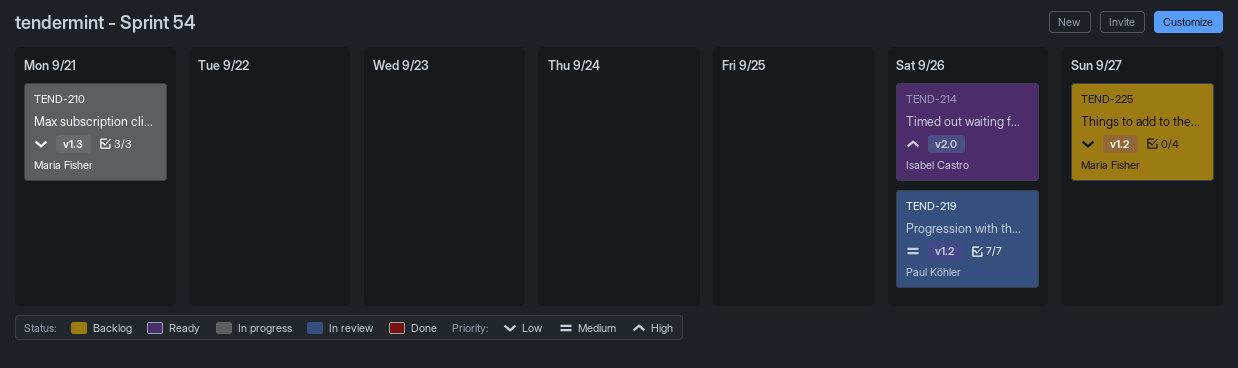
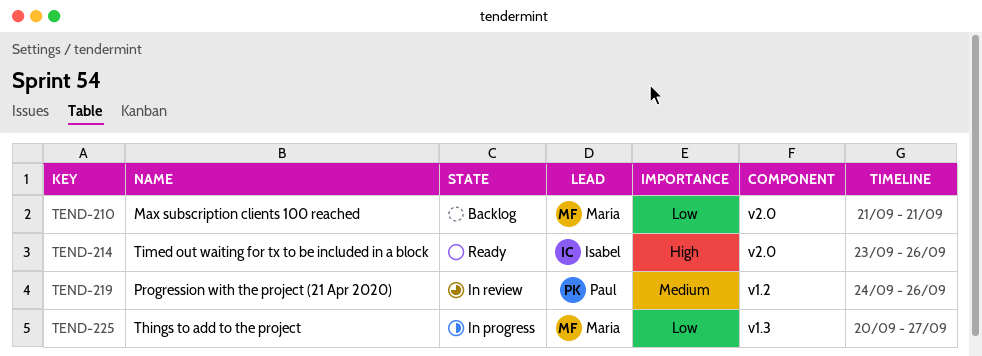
TEND-210, status: In progress -> Backlog
TEND-210, label: v1.3 -> v2.0
TEND-225, status: Backlog -> In progress
TEND-225, label: v1.2 -> v1.3

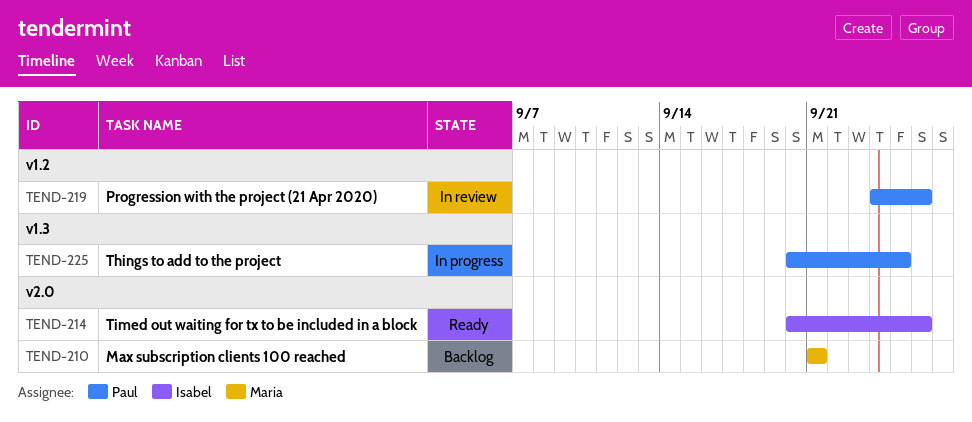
TEND-214, start: Sep 23 -> Sep 20
TEND-225, owner: Maria -> Paul
TEND-225, due: Sep 27 -> Sep 25

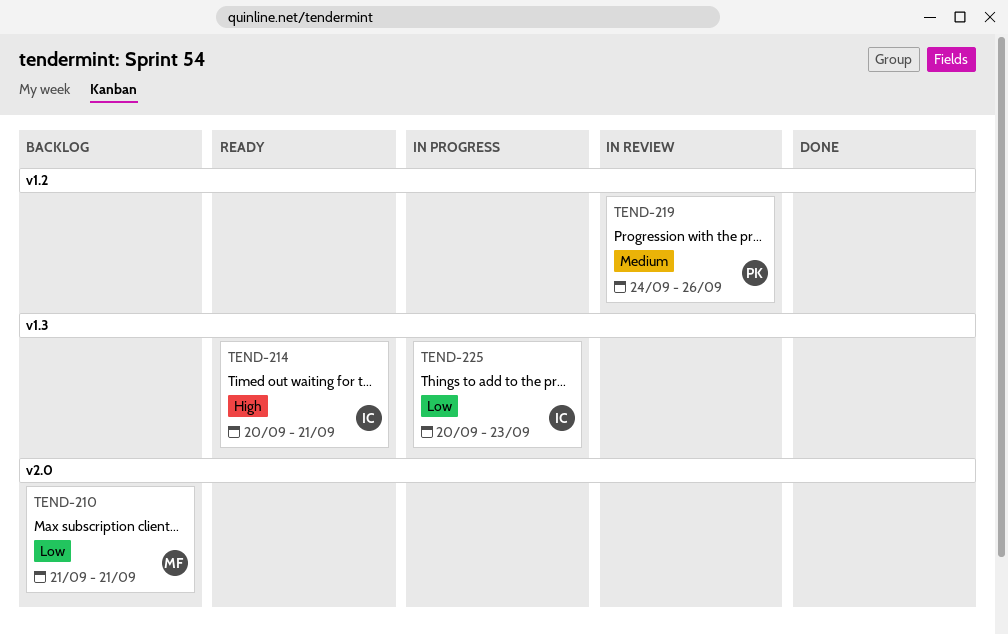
TEND-214, label: v2.0 -> v1.3
TEND-214, due: Sep 26 -> Sep 21
TEND-225, owner: Paul -> Isabel
TEND-225, due: Sep 25 -> Sep 23

